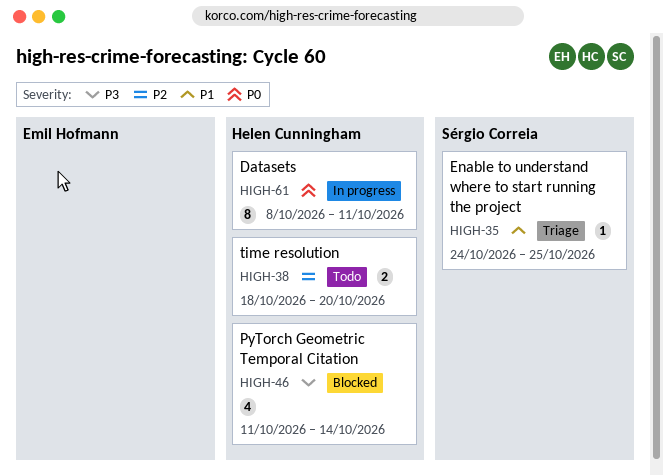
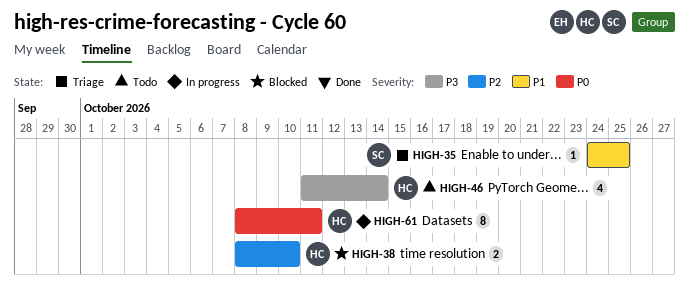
HIGH-38, status: Todo -> Blocked
HIGH-38, start: Oct 18 -> Oct 8
HIGH-38, due: Oct 20 -> Oct 10
HIGH-46, status: Blocked -> Todo

